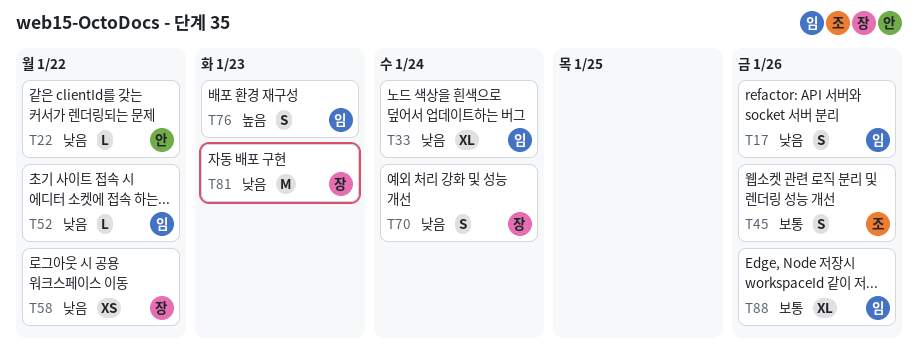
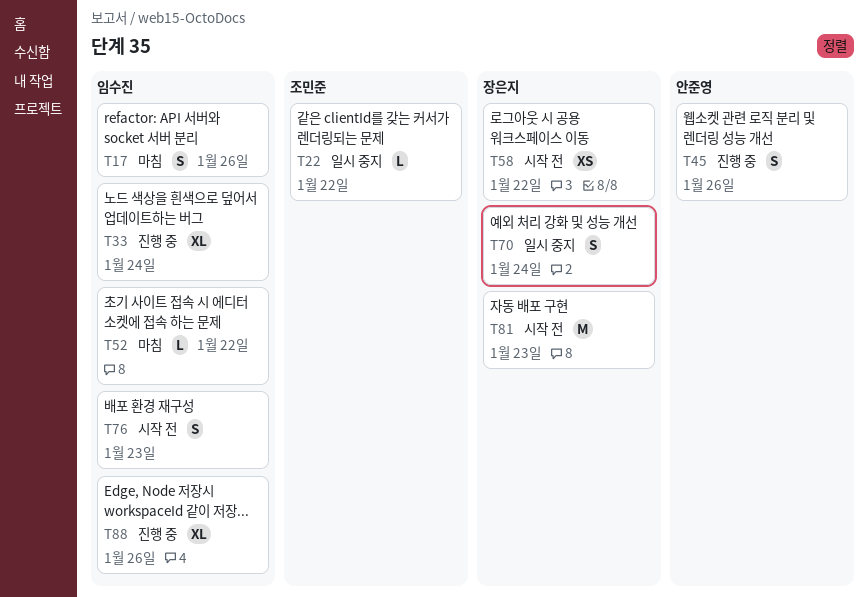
T22, owner: 안준영 -> 조민준
T45, owner: 조민준 -> 안준영

